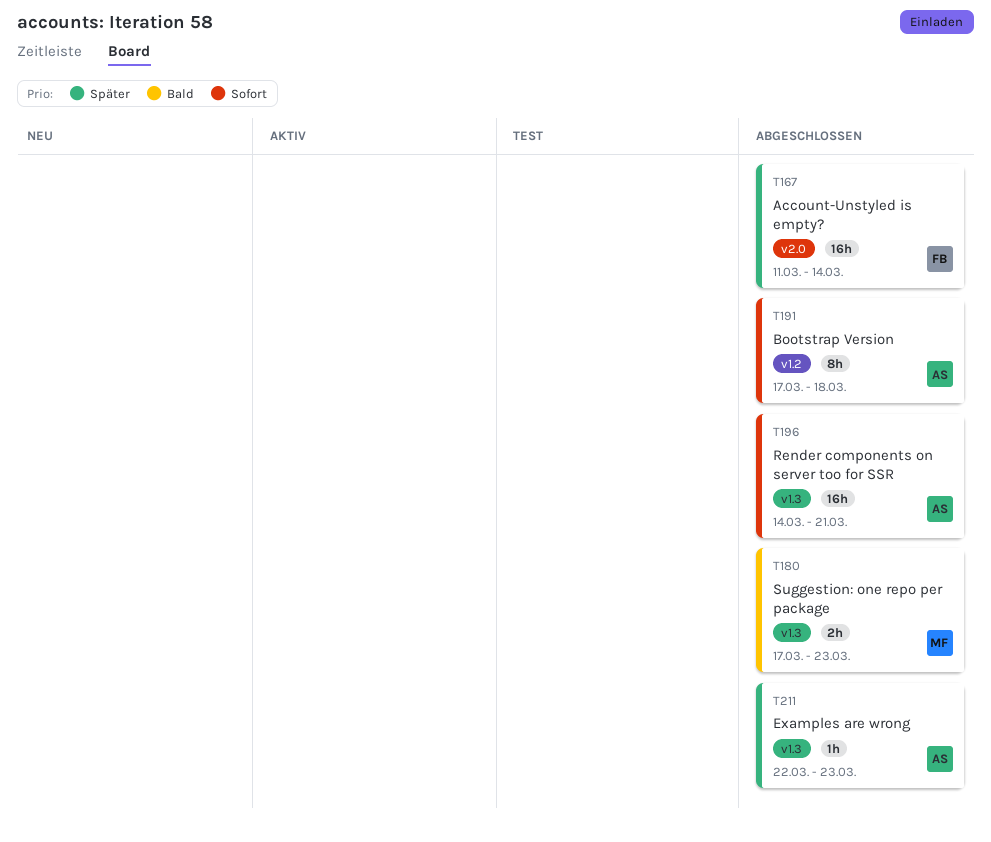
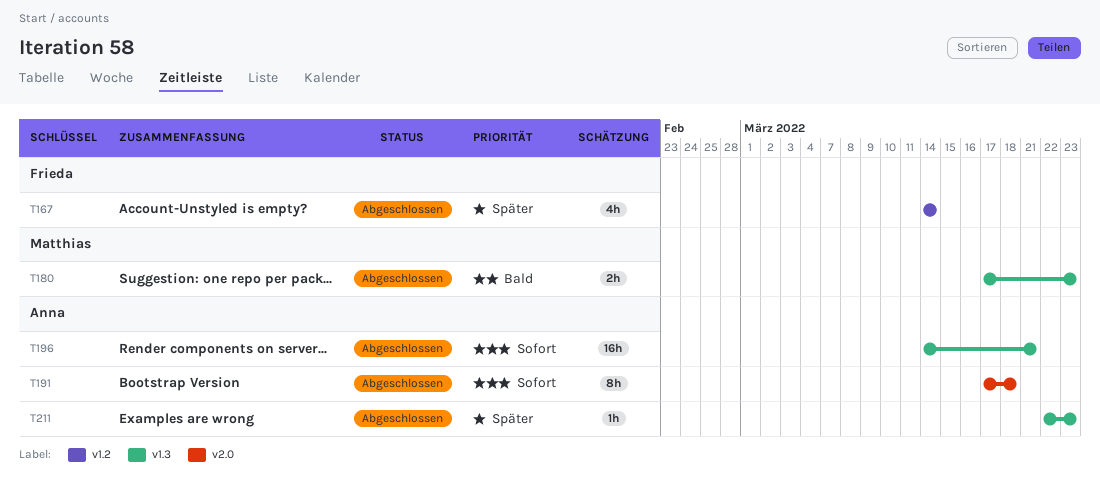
T167, label: v2.0 -> v1.2
T167, estimate: 16h -> 4h
T167, start: Mar 11 -> Mar 14
T191, label: v1.2 -> v2.0

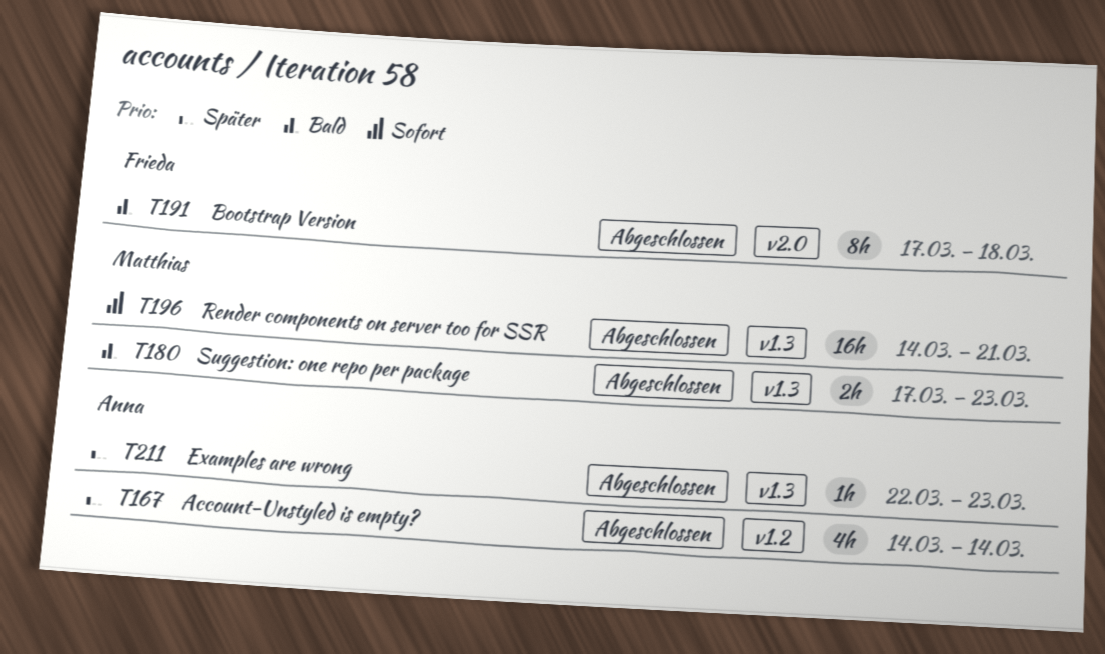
T167, owner: Frieda -> Anna
T191, owner: Anna -> Frieda
T191, priority: Sofort -> Bald
T196, owner: Anna -> Matthias

